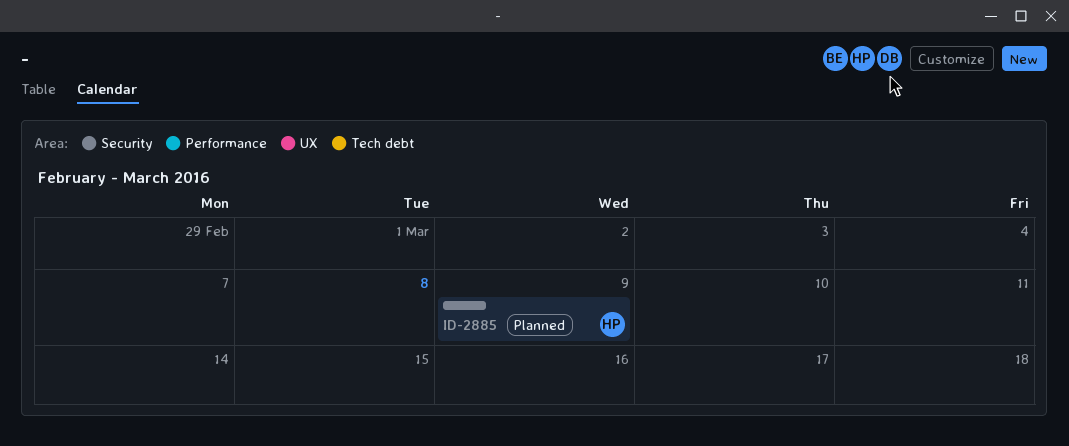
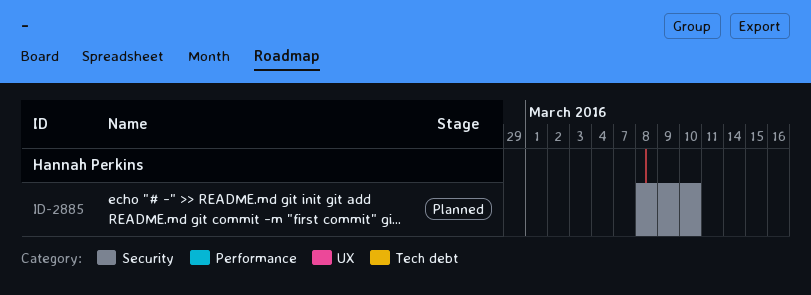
ID-2885, due: Mar 9 -> Mar 10

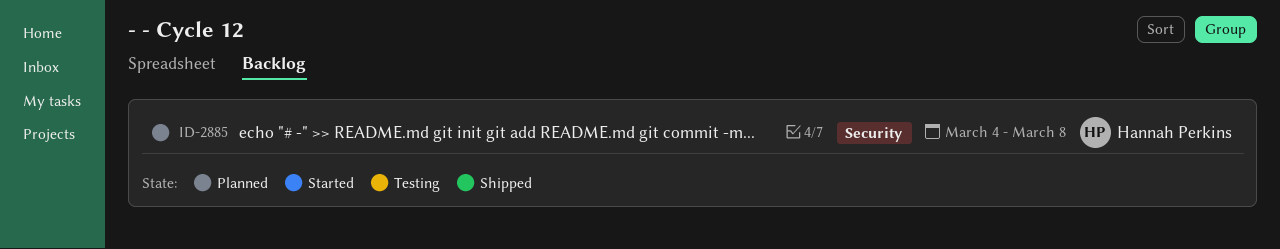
ID-2885, start: Mar 8 -> Mar 4
ID-2885, due: Mar 10 -> Mar 8

